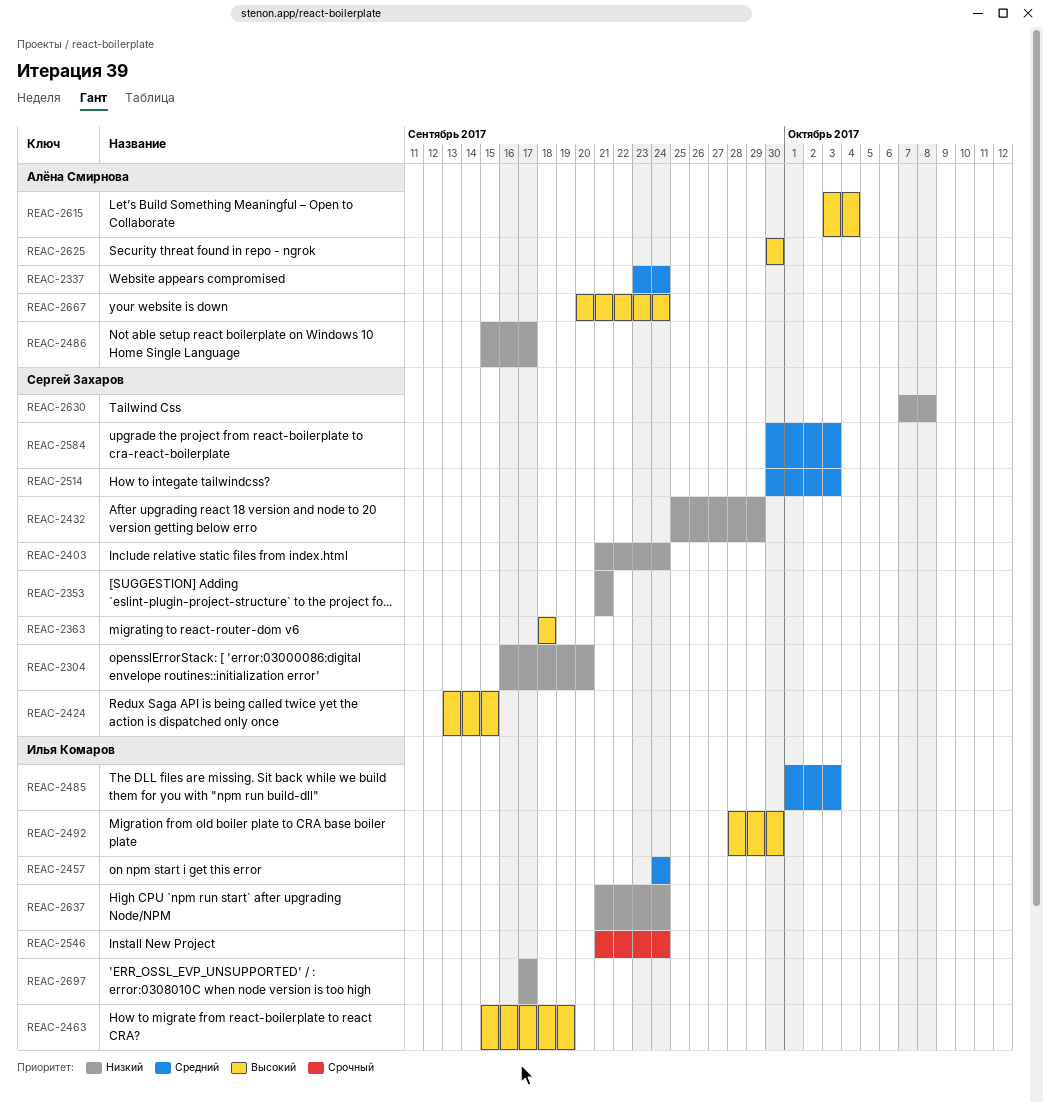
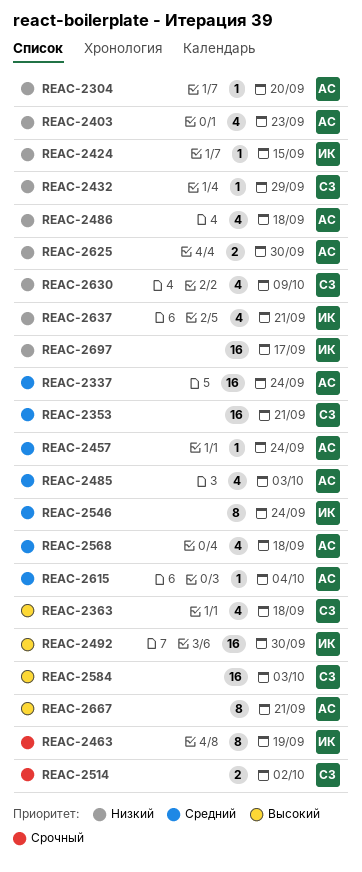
REAC-2304, owner: Сергей Захаров -> Алёна Смирнова
REAC-2353, priority: Низкий -> Средний
REAC-2403, owner: Сергей Захаров -> Алёна Смирнова
REAC-2403, due: Sep 24 -> Sep 23
REAC-2424, owner: Сергей Захаров -> Илья Комаров
REAC-2424, priority: Высокий -> Низкий
REAC-2457, owner: Илья Комаров -> Алёна Смирнова
REAC-2463, priority: Высокий -> Срочный
REAC-2485, owner: Илья Комаров -> Алёна Смирнова
REAC-2486, due: Sep 17 -> Sep 18
REAC-2514, priority: Средний -> Срочный
REAC-2514, due: Oct 3 -> Oct 2
REAC-2546, priority: Срочный -> Средний
REAC-2568: none -> present
REAC-2584, priority: Средний -> Высокий
REAC-2615, priority: Высокий -> Средний
REAC-2625, priority: Высокий -> Низкий
REAC-2630, due: Oct 8 -> Oct 9
REAC-2637, due: Sep 24 -> Sep 21
REAC-2667, due: Sep 24 -> Sep 21

